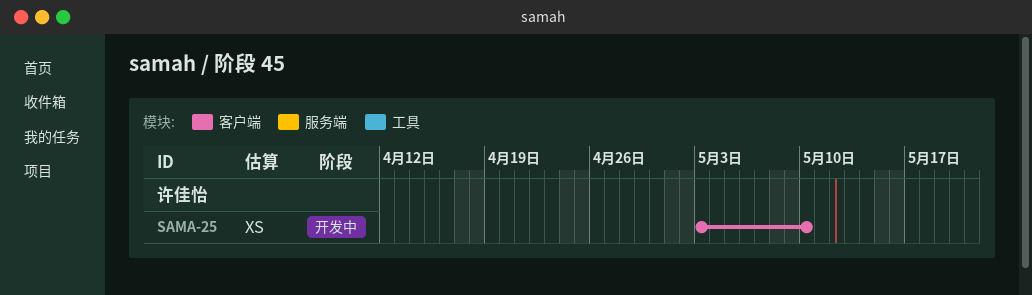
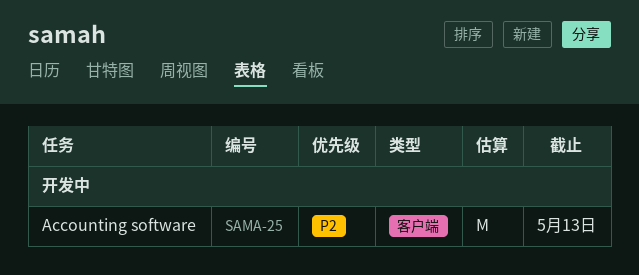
SAMA-25, estimate: XS -> M
SAMA-25, due: May 10 -> May 13

